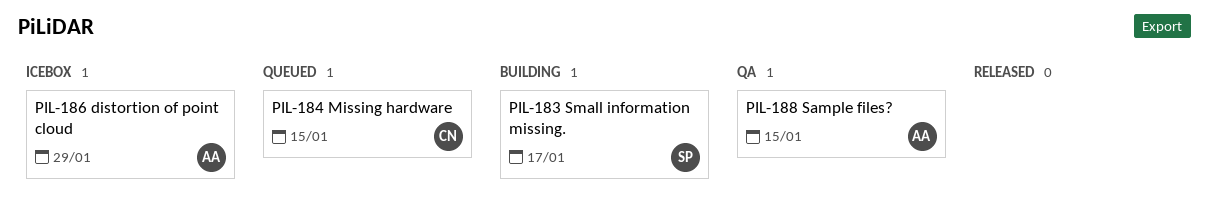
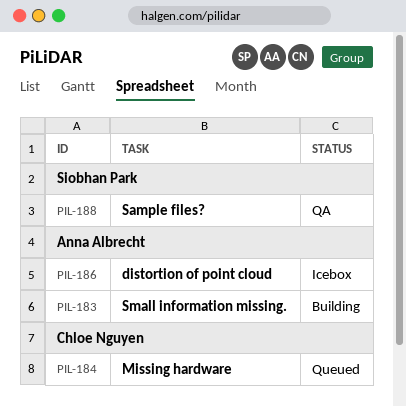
PIL-183, owner: Siobhan Park -> Anna Albrecht
PIL-188, owner: Anna Albrecht -> Siobhan Park

